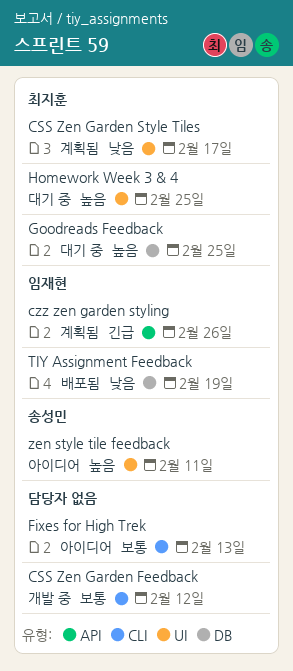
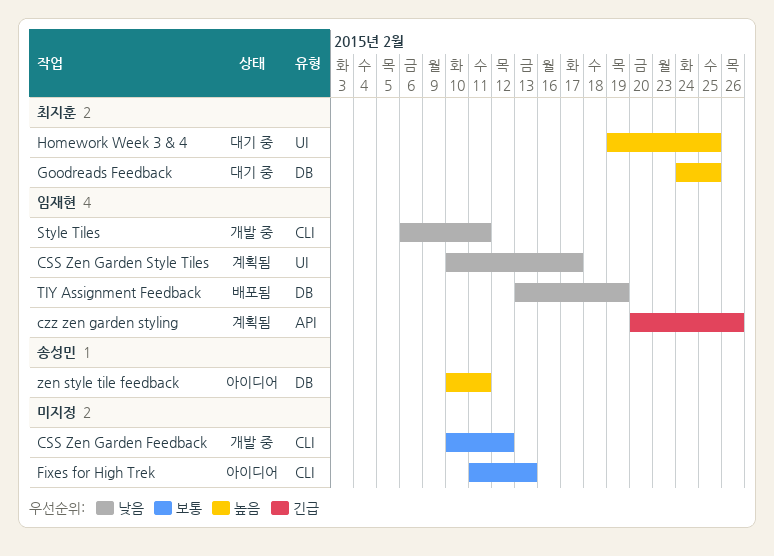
CSS Zen Garden Style Tiles, owner: 최지훈 -> 임재현
Style Tiles: none -> present
zen style tile feedback, label: UI -> DB

